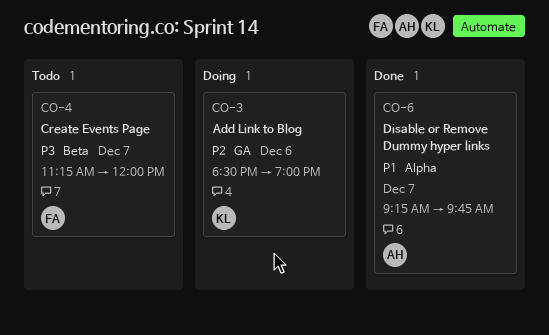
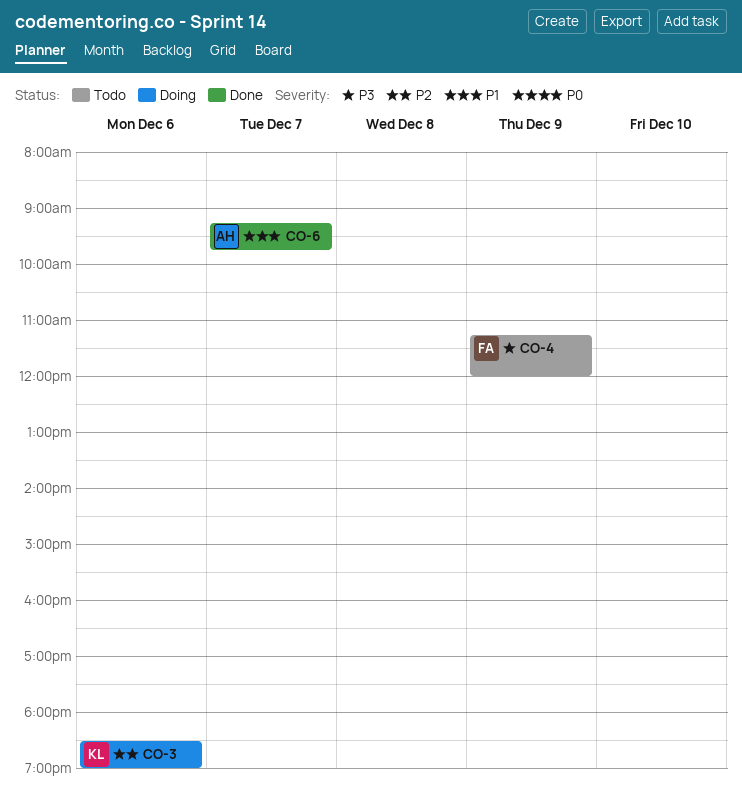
CO-4, day: Dec 7 -> Dec 9

